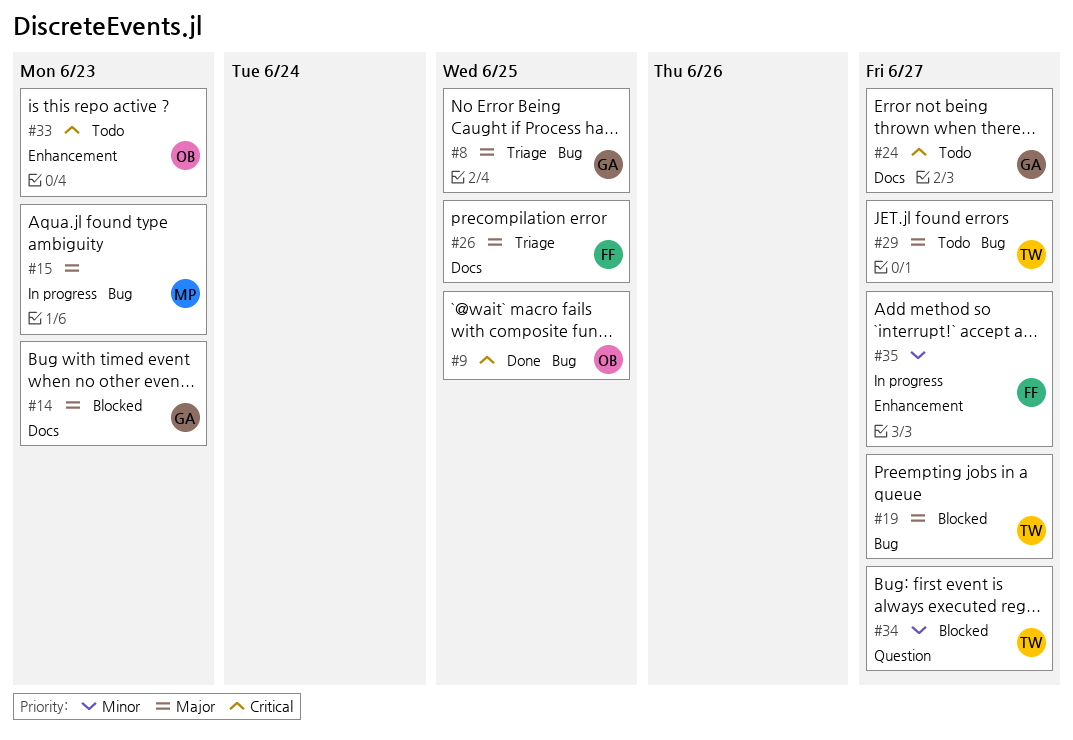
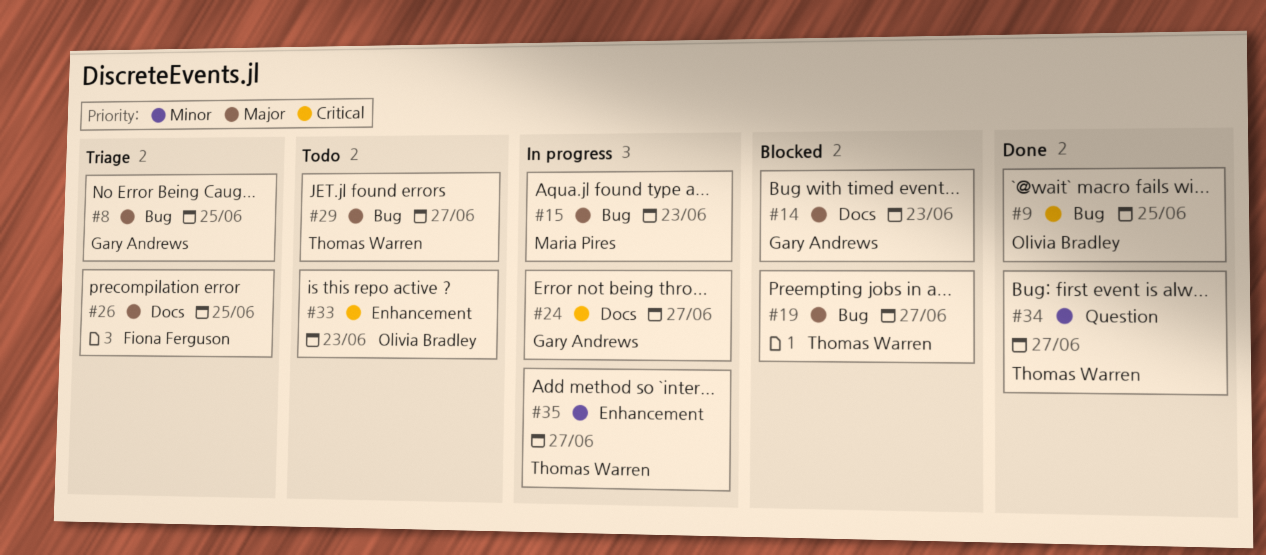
#24, status: Todo -> In progress
#34, status: Blocked -> Done
#35, owner: Fiona Ferguson -> Thomas Warren

